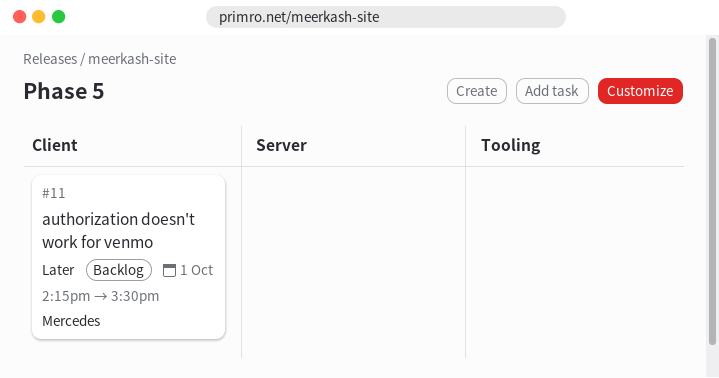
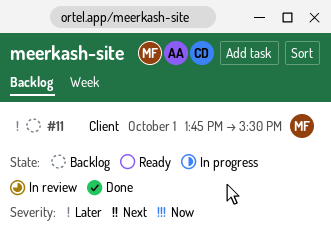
#11, begins: 14:15 -> 13:45

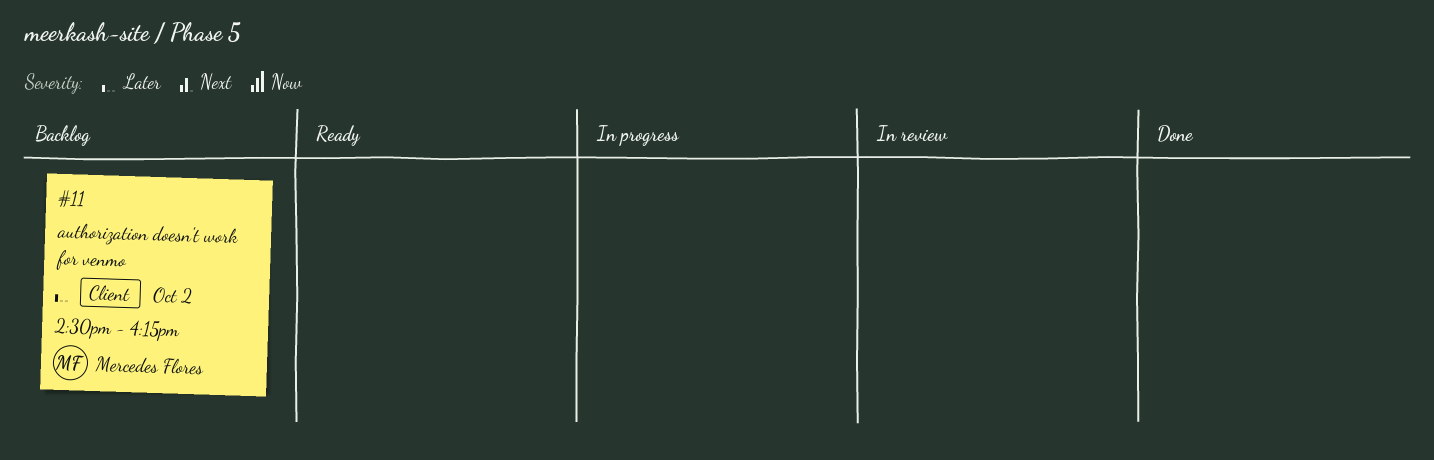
#11, day: Oct 1 -> Oct 2
#11, begins: 13:45 -> 14:30
#11, ends: 15:30 -> 16:15

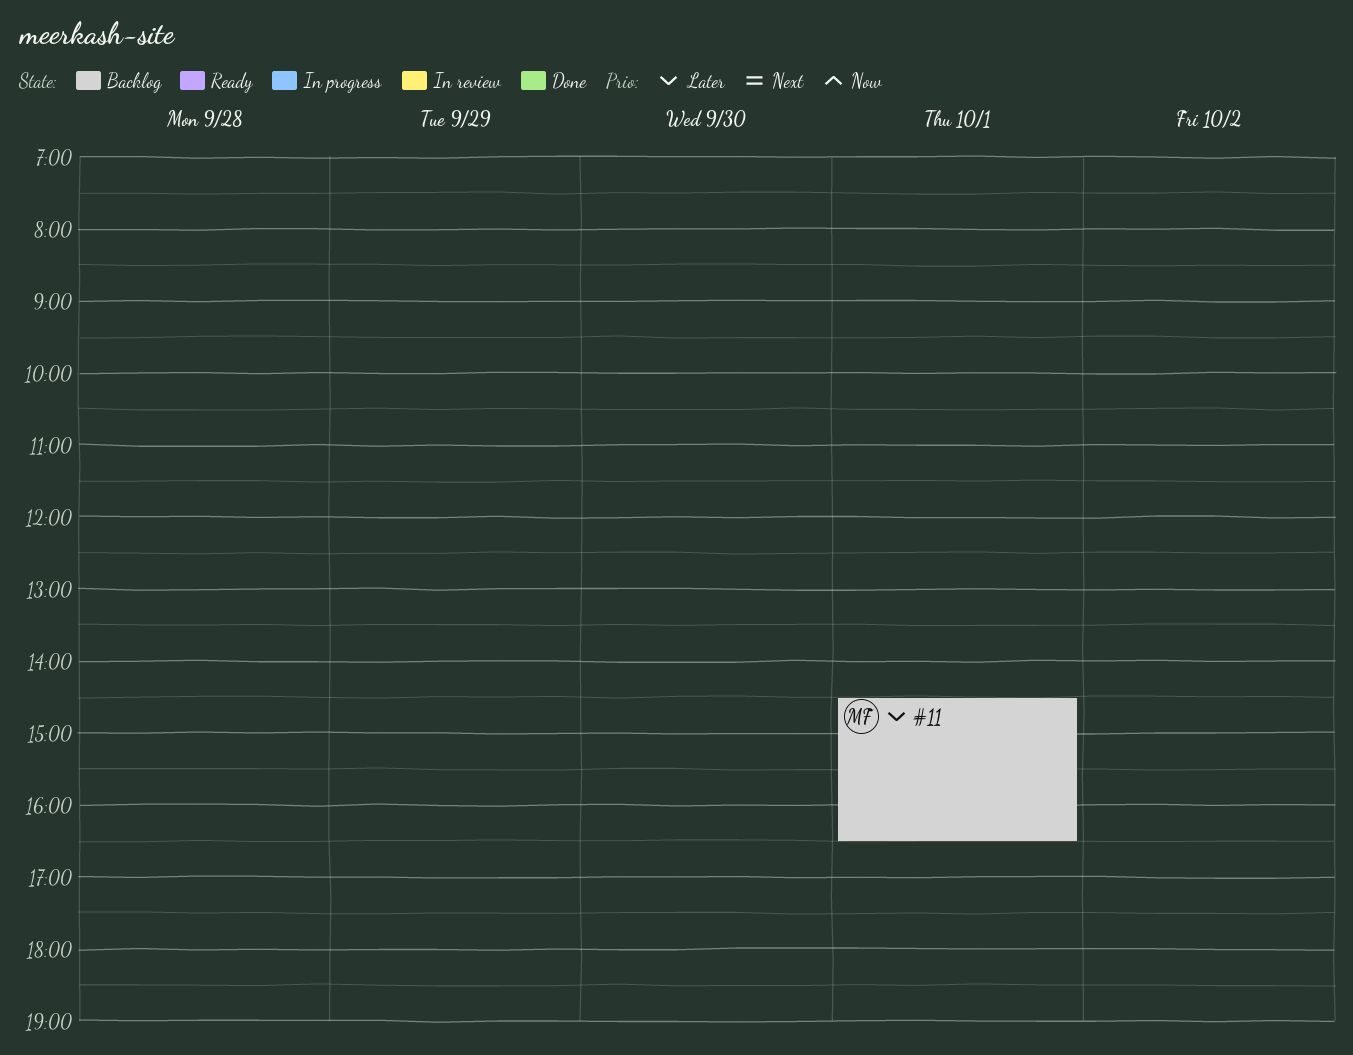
#11, day: Oct 2 -> Oct 1
#11, ends: 16:15 -> 16:30

